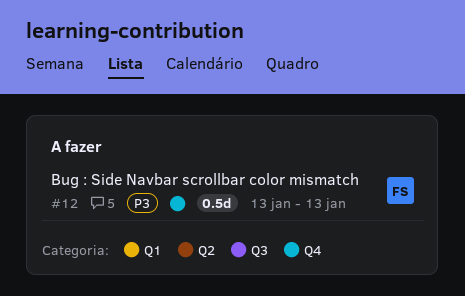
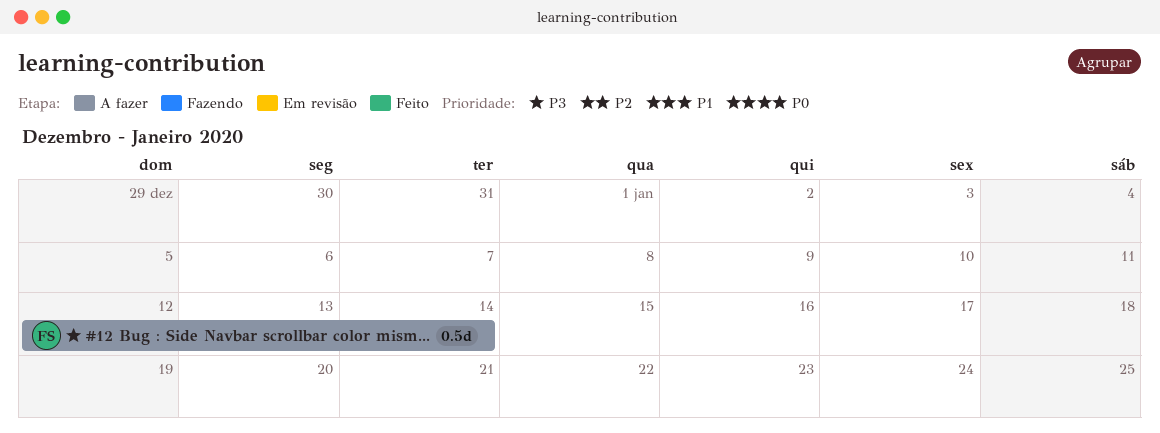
#12, start: Jan 13 -> Jan 12
#12, due: Jan 13 -> Jan 14

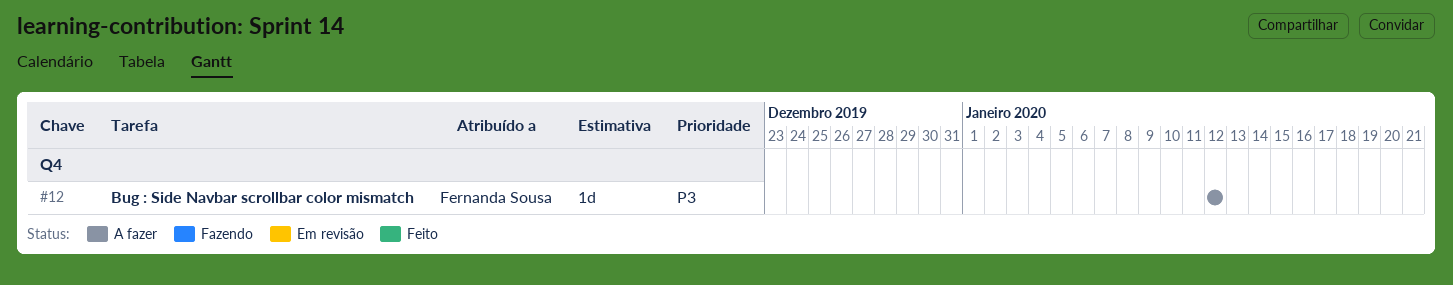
#12, estimate: 0.5d -> 1d
#12, due: Jan 14 -> Jan 12

